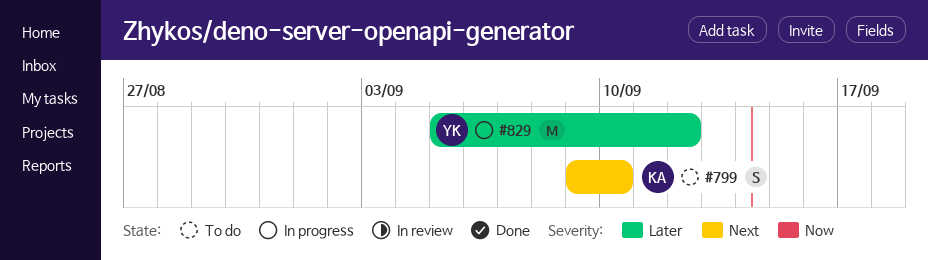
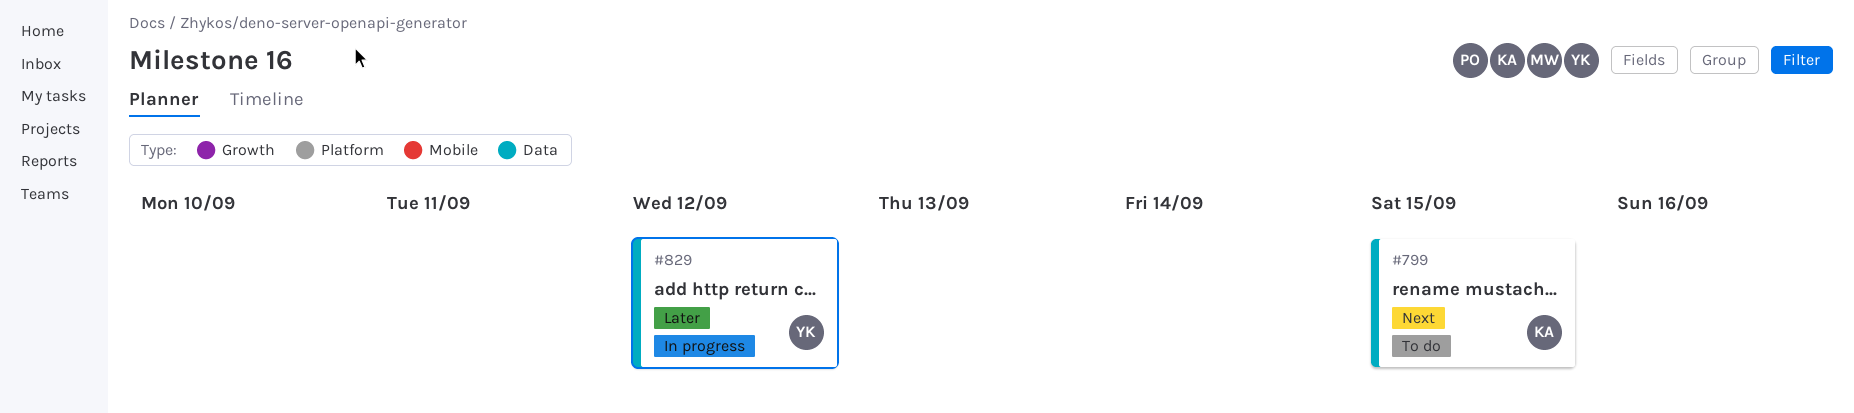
#799, due: Sep 10 -> Sep 15

